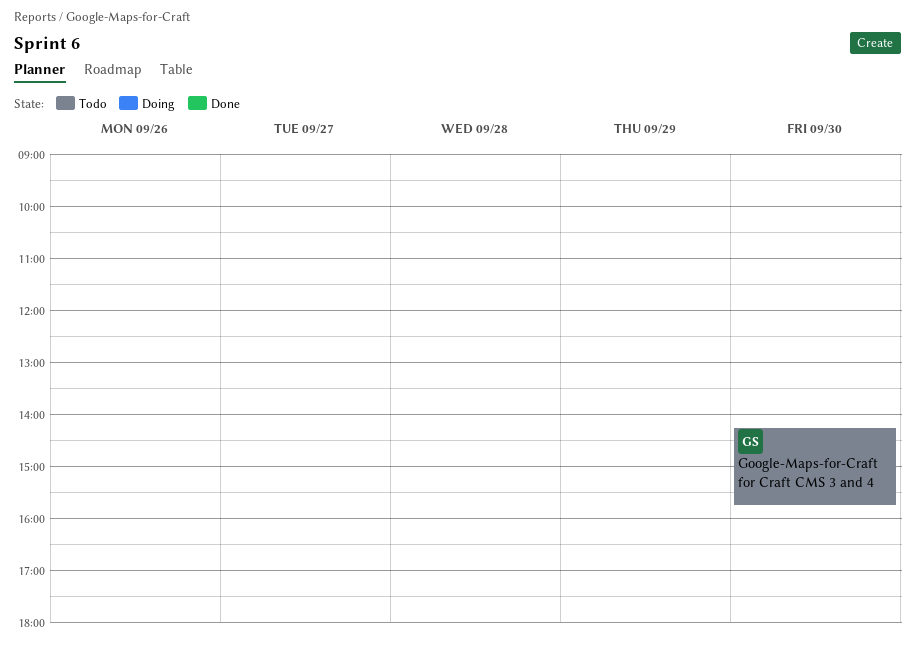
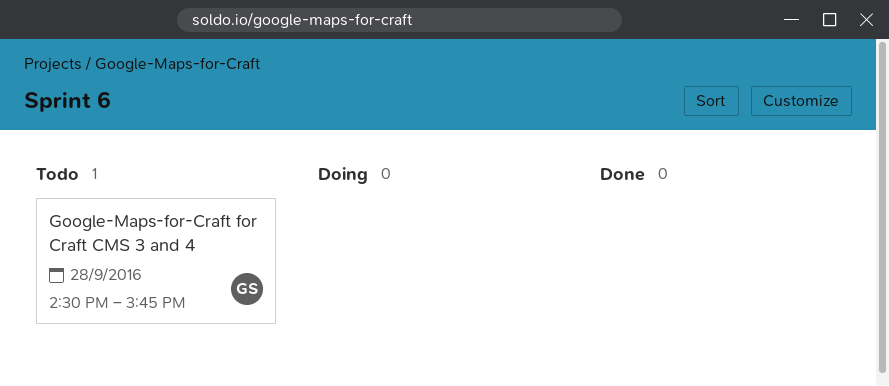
Google-Maps-for-Craft for Craft CMS 3 and 4, day: Sep 30 -> Sep 28
Google-Maps-for-Craft for Craft CMS 3 and 4, begins: 14:15 -> 14:30

